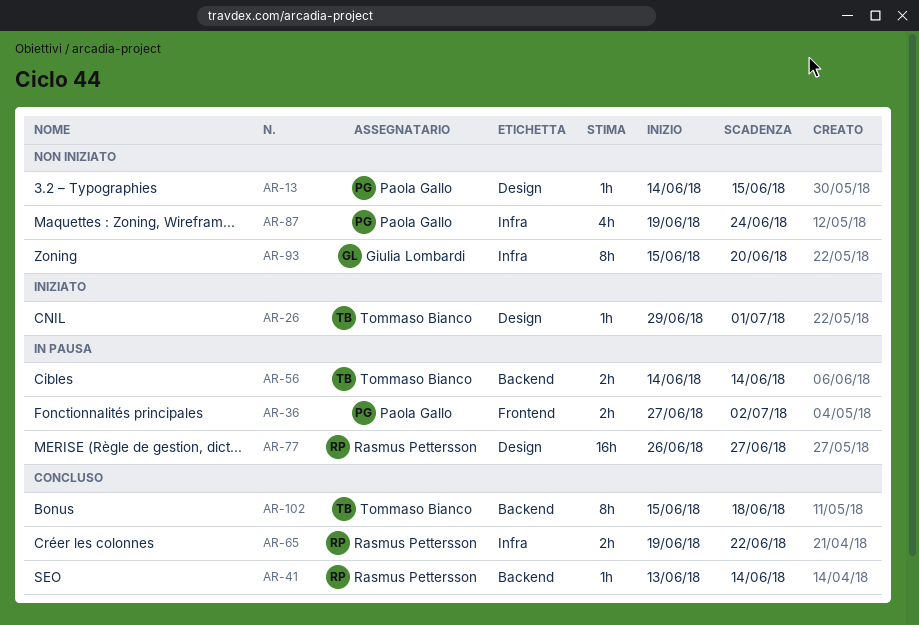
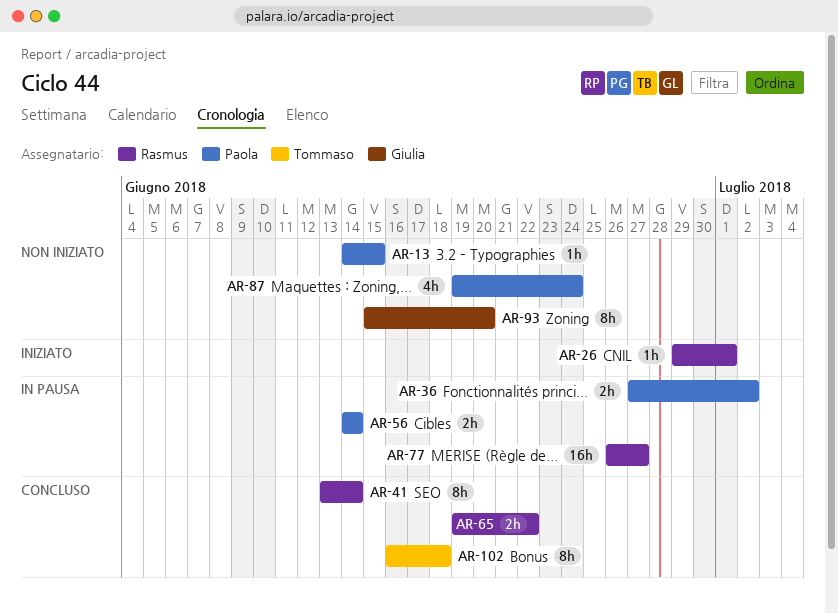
AR-26, owner: Tommaso Bianco -> Rasmus Pettersson
AR-41, estimate: 1h -> 8h
AR-56, owner: Tommaso Bianco -> Paola Gallo
AR-102, start: Jun 15 -> Jun 16

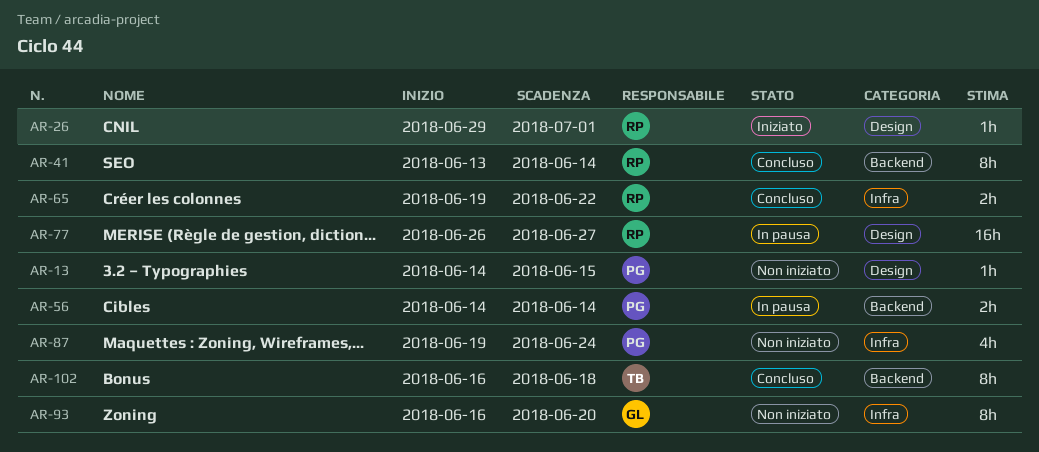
AR-36: present -> none
AR-93, start: Jun 15 -> Jun 16

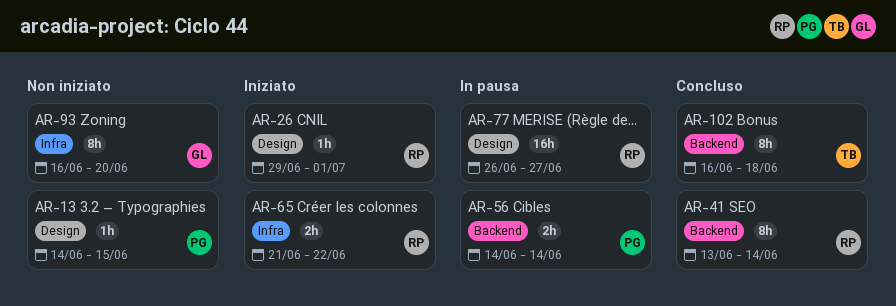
AR-65, status: Concluso -> Iniziato
AR-65, start: Jun 19 -> Jun 21
AR-87: present -> none

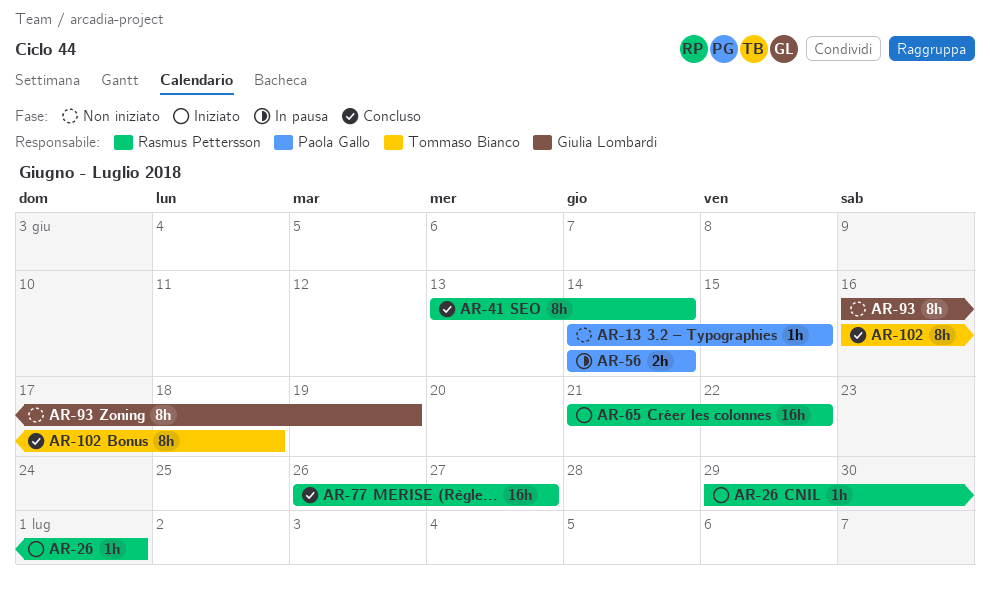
AR-65, estimate: 2h -> 16h
AR-77, status: In pausa -> Concluso
AR-93, due: Jun 20 -> Jun 19

